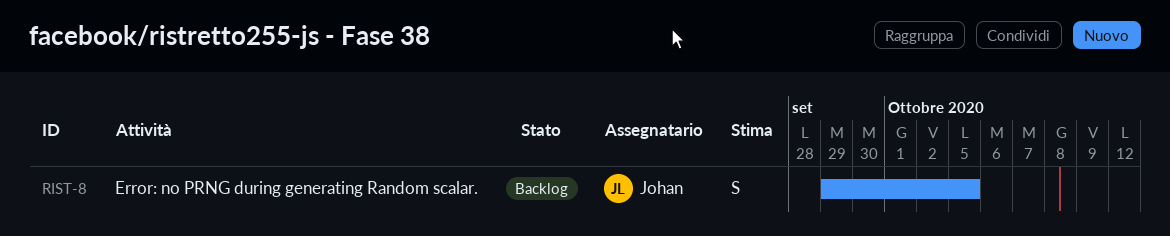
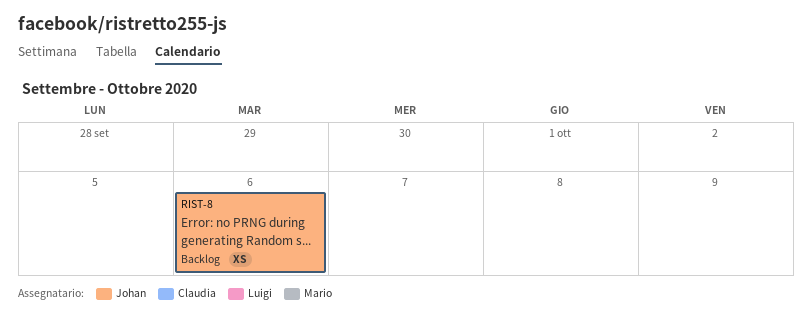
RIST-8, estimate: S -> XS
RIST-8, due: Oct 5 -> Oct 6

